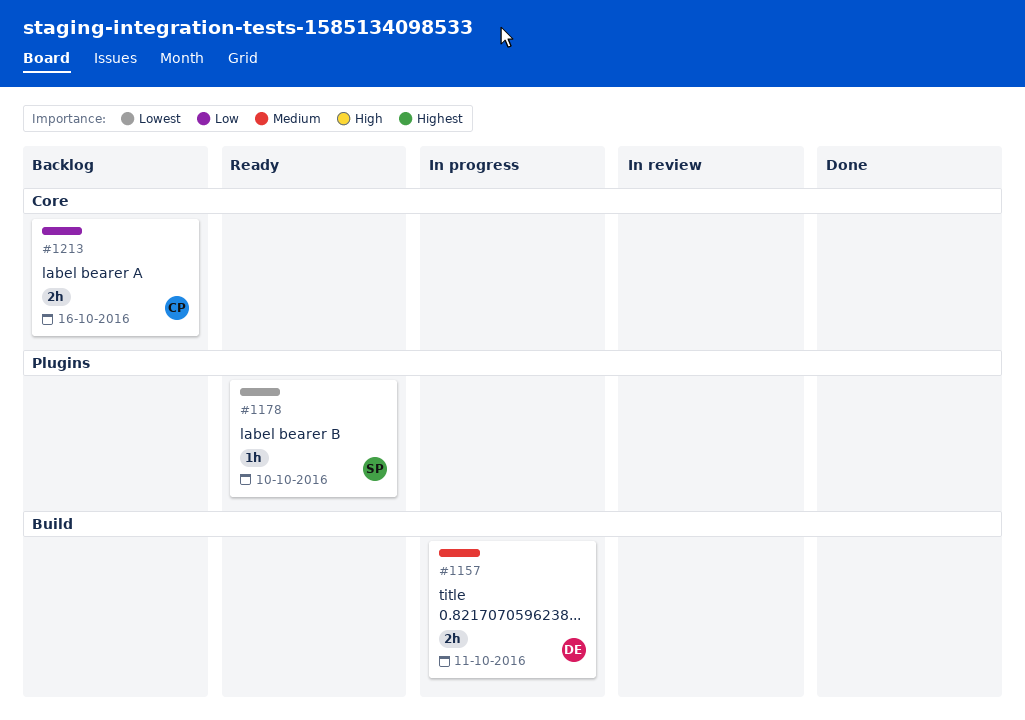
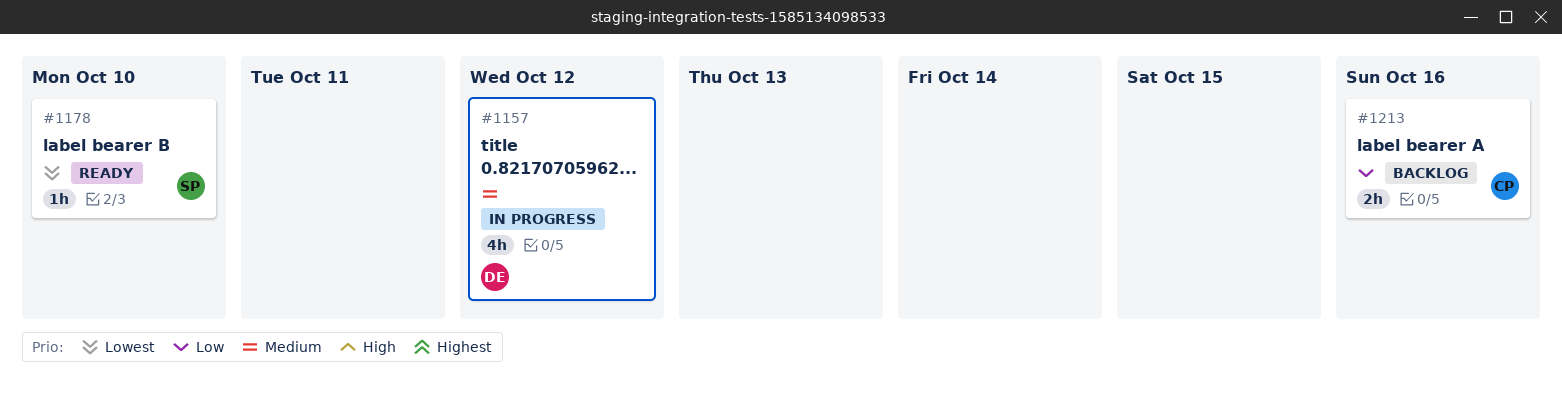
#1157, estimate: 2h -> 4h
#1157, due: Oct 11 -> Oct 12

